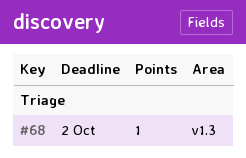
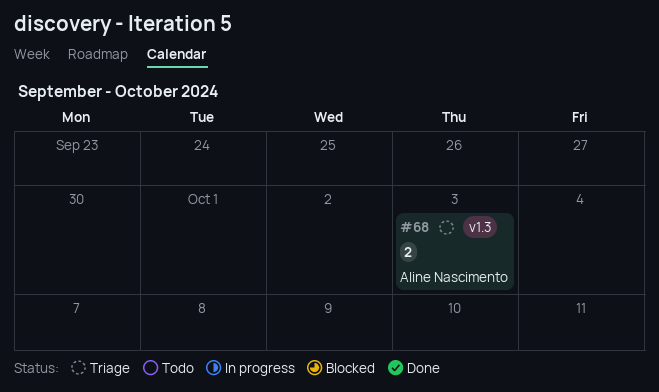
#68, estimate: 1 -> 2
#68, due: Oct 2 -> Oct 3

